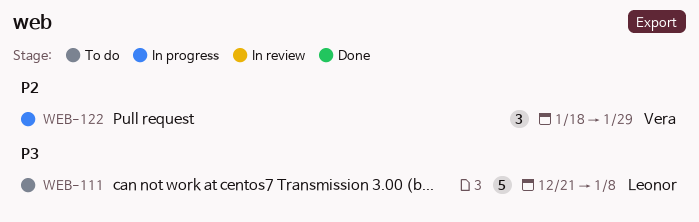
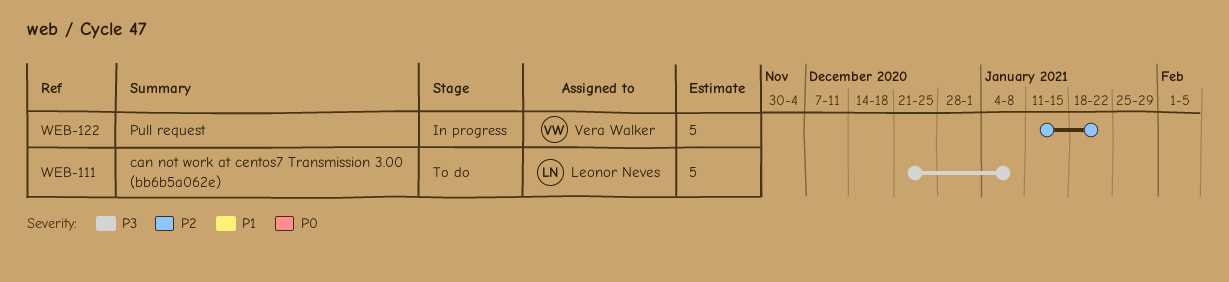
WEB-122, estimate: 3 -> 5
WEB-122, start: Jan 18 -> Jan 11
WEB-122, due: Jan 29 -> Jan 22

